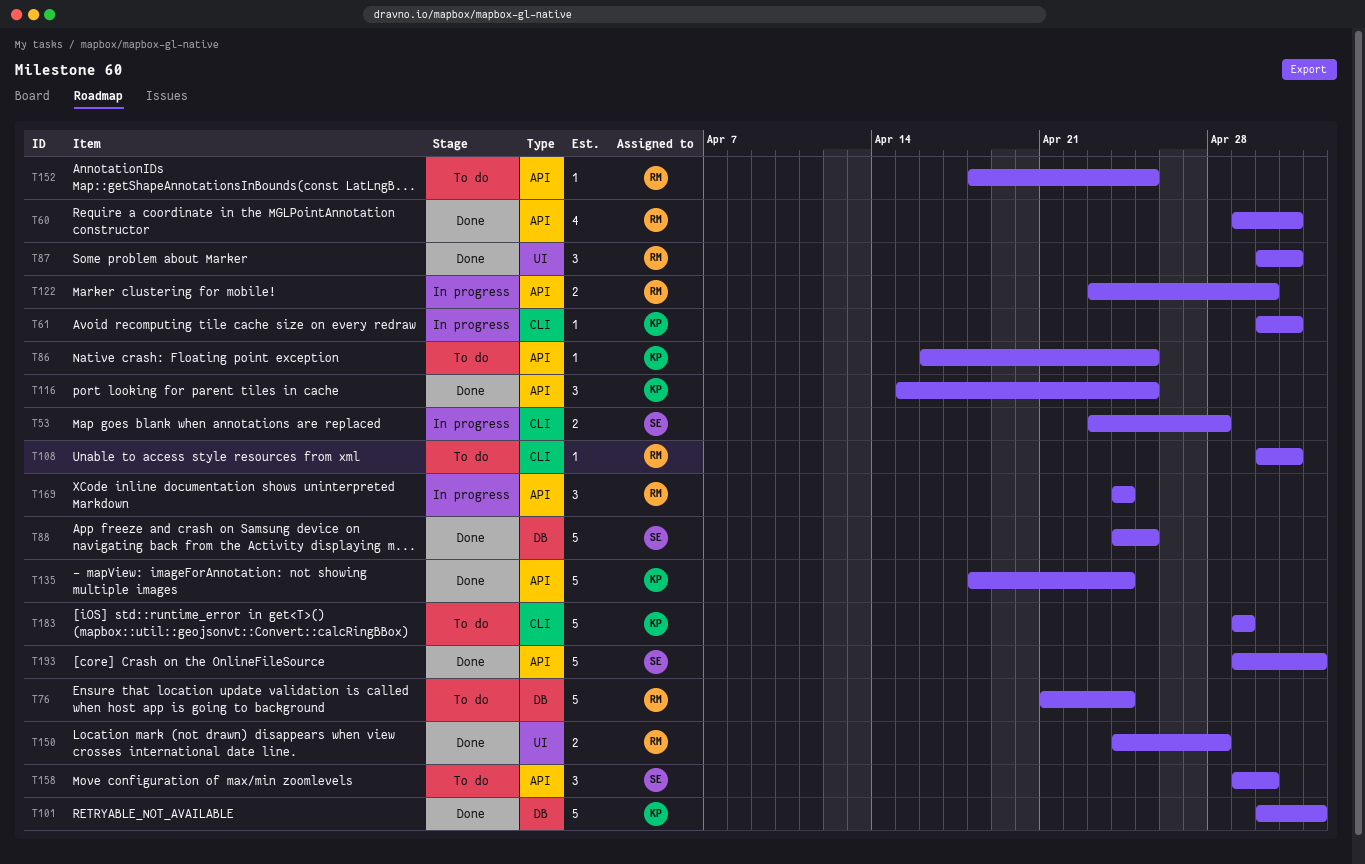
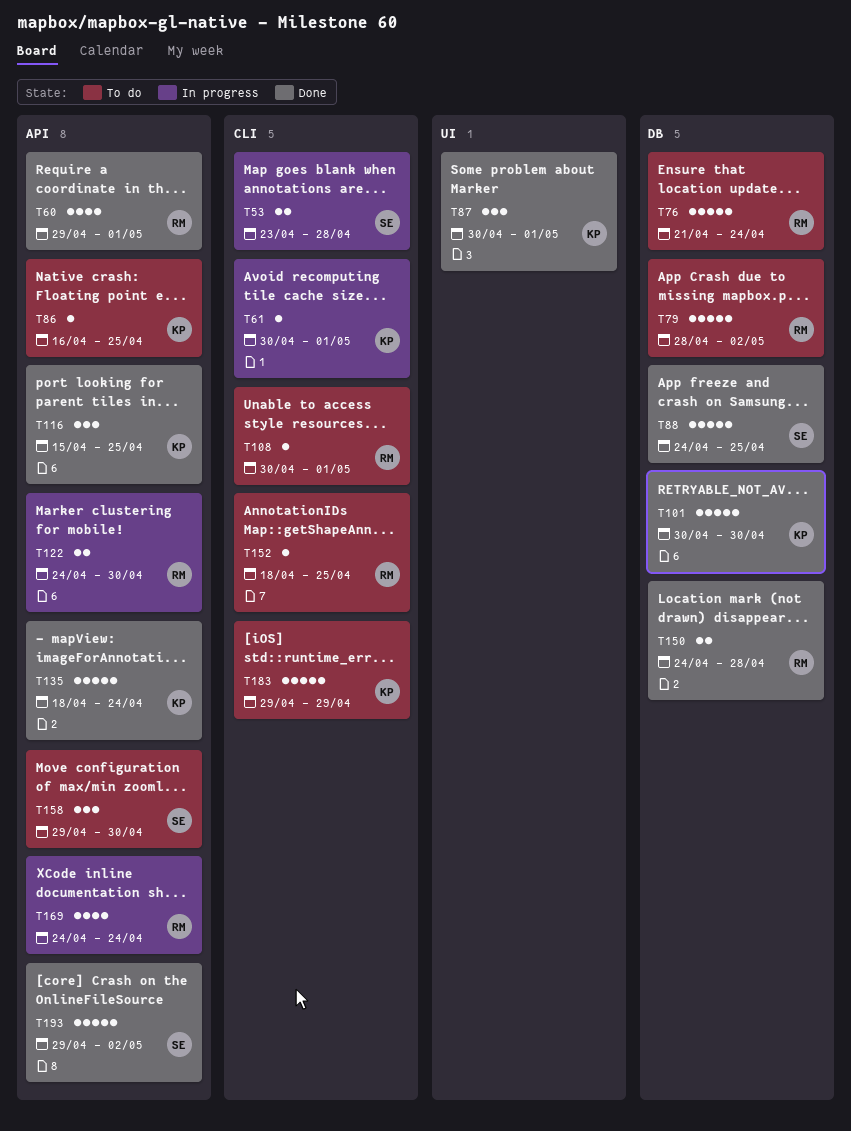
T79: none -> present
T87, owner: RM -> KP
T101, due: May 2 -> Apr 30
T122, start: Apr 23 -> Apr 24
T150, label: UI -> DB
T152, label: API -> CLI
T169, estimate: 3 -> 4

